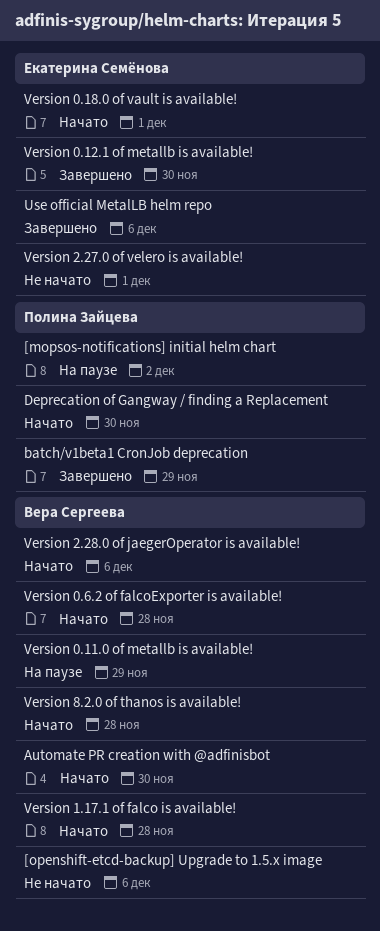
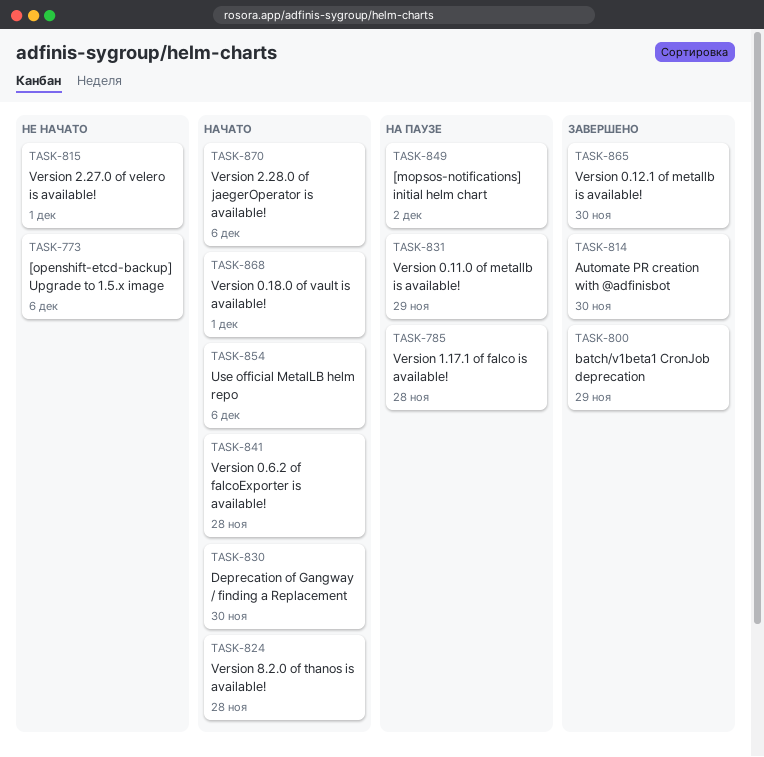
Automate PR creation with @adfinisbot, status: Начато -> Завершено
Use official MetalLB helm repo, status: Завершено -> Начато
Version 1.17.1 of falco is available!, status: Начато -> На паузе

